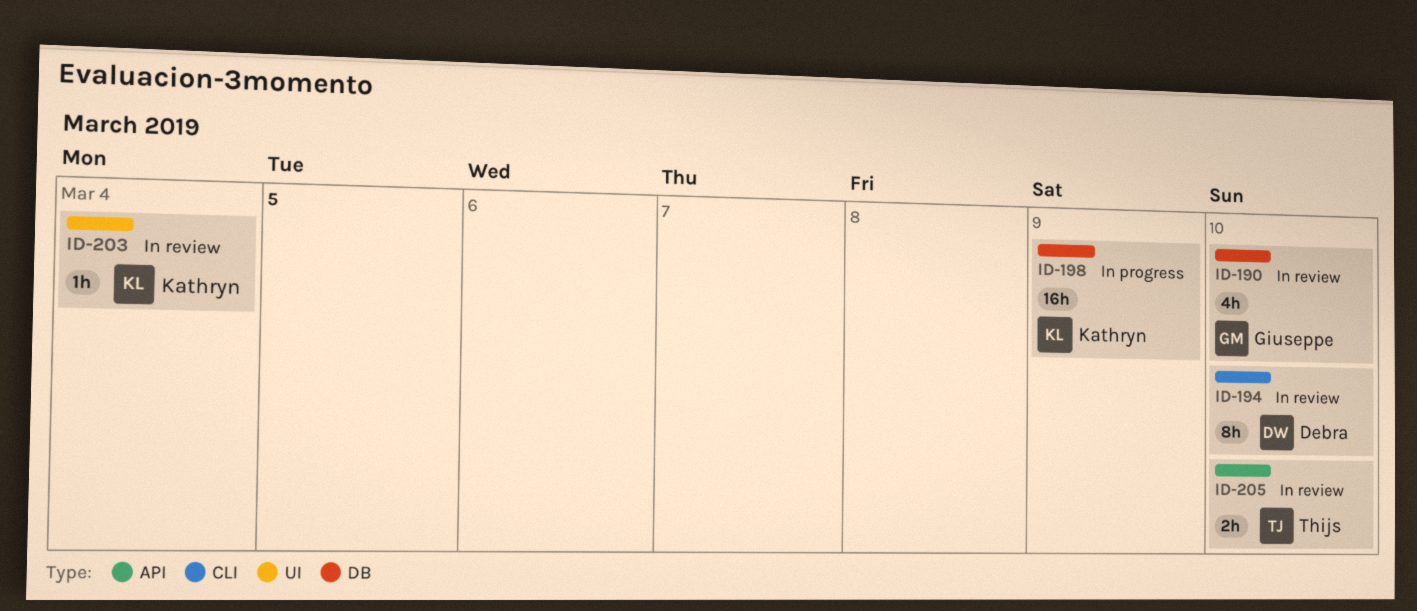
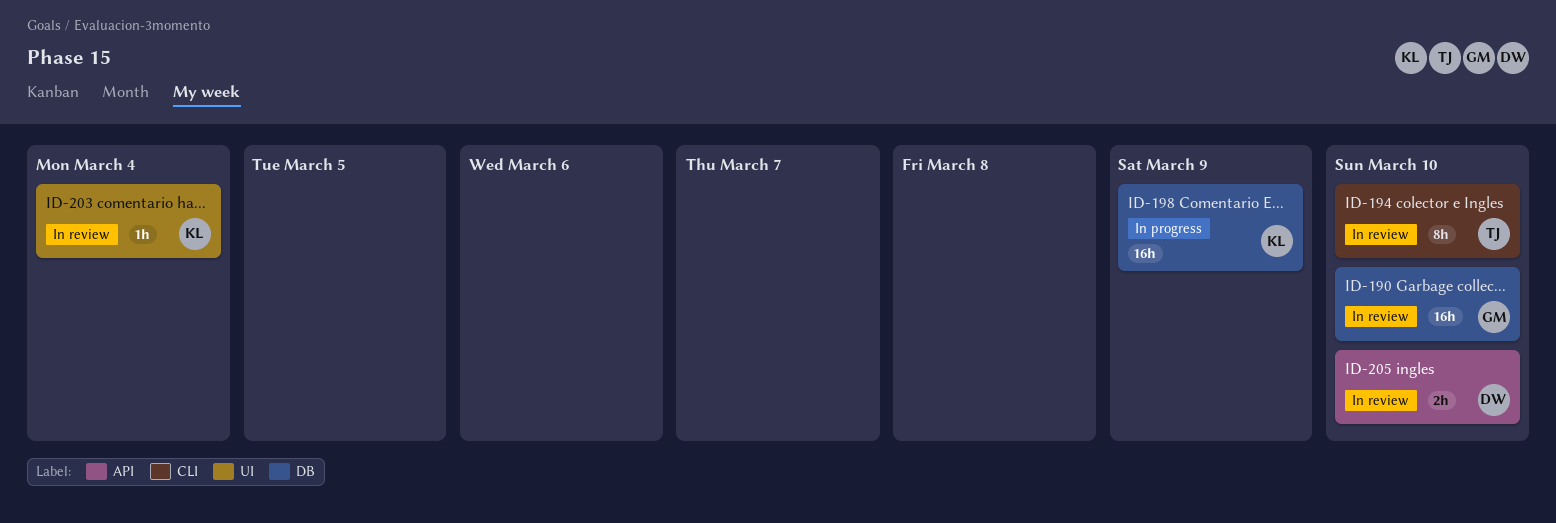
ID-190, estimate: 4h -> 16h
ID-194, owner: Debra -> Thijs
ID-205, owner: Thijs -> Debra

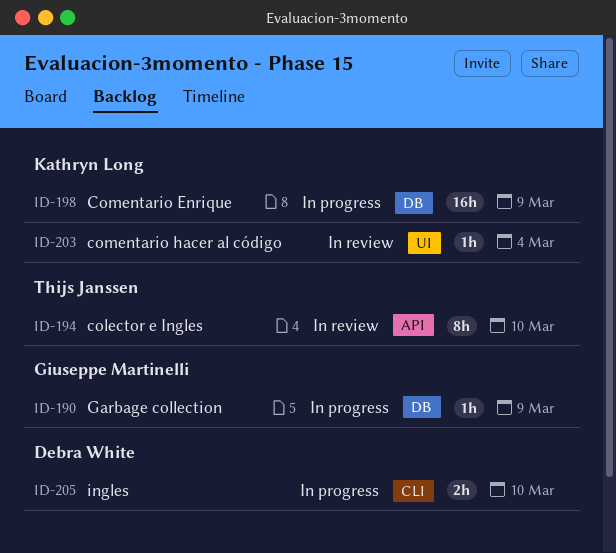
ID-190, status: In review -> In progress
ID-190, estimate: 16h -> 1h
ID-190, due: Mar 10 -> Mar 9
ID-194, label: CLI -> API
ID-205, status: In review -> In progress
ID-205, label: API -> CLI

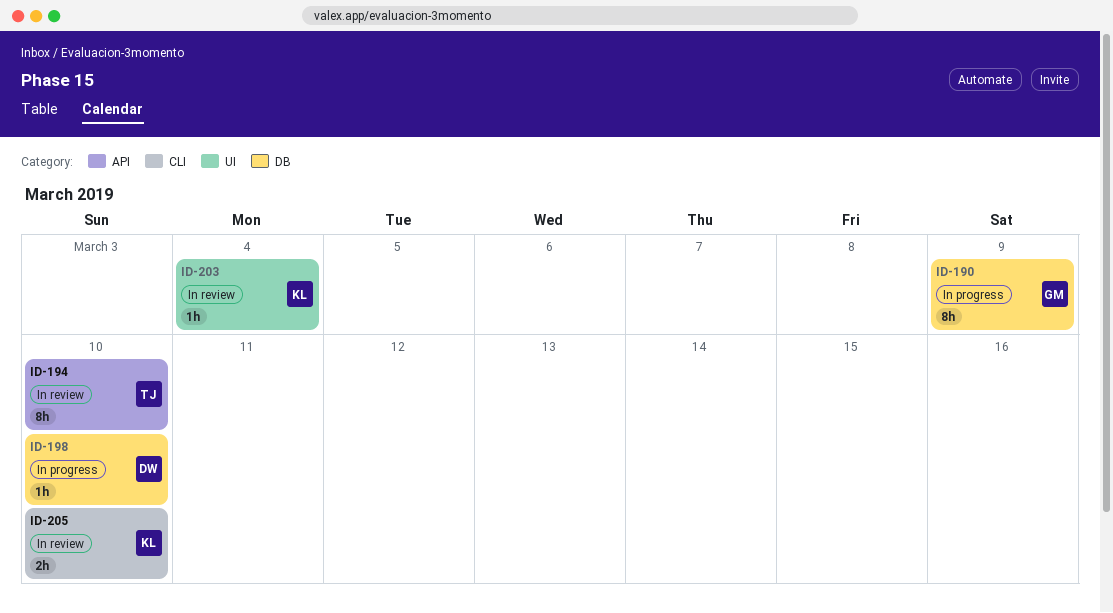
ID-190, estimate: 1h -> 8h
ID-198, owner: Kathryn Long -> Debra White
ID-198, estimate: 16h -> 1h
ID-198, due: Mar 9 -> Mar 10
ID-205, status: In progress -> In review
ID-205, owner: Debra White -> Kathryn Long

